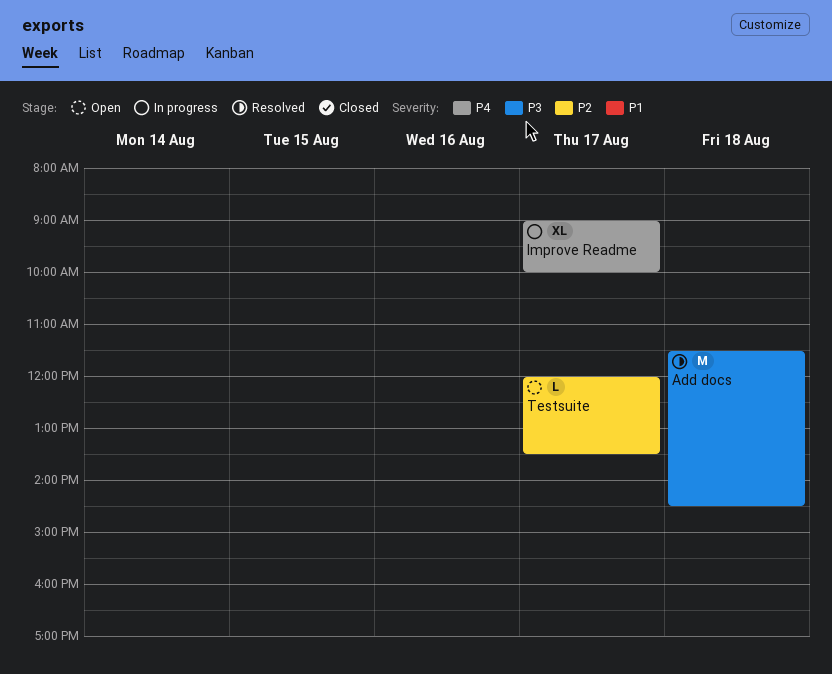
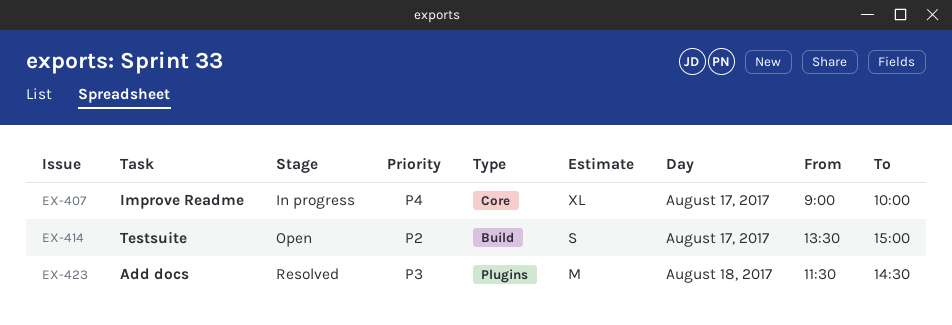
Testsuite, estimate: L -> S
Testsuite, begins: 12:00 -> 13:30
Testsuite, ends: 13:30 -> 15:00

